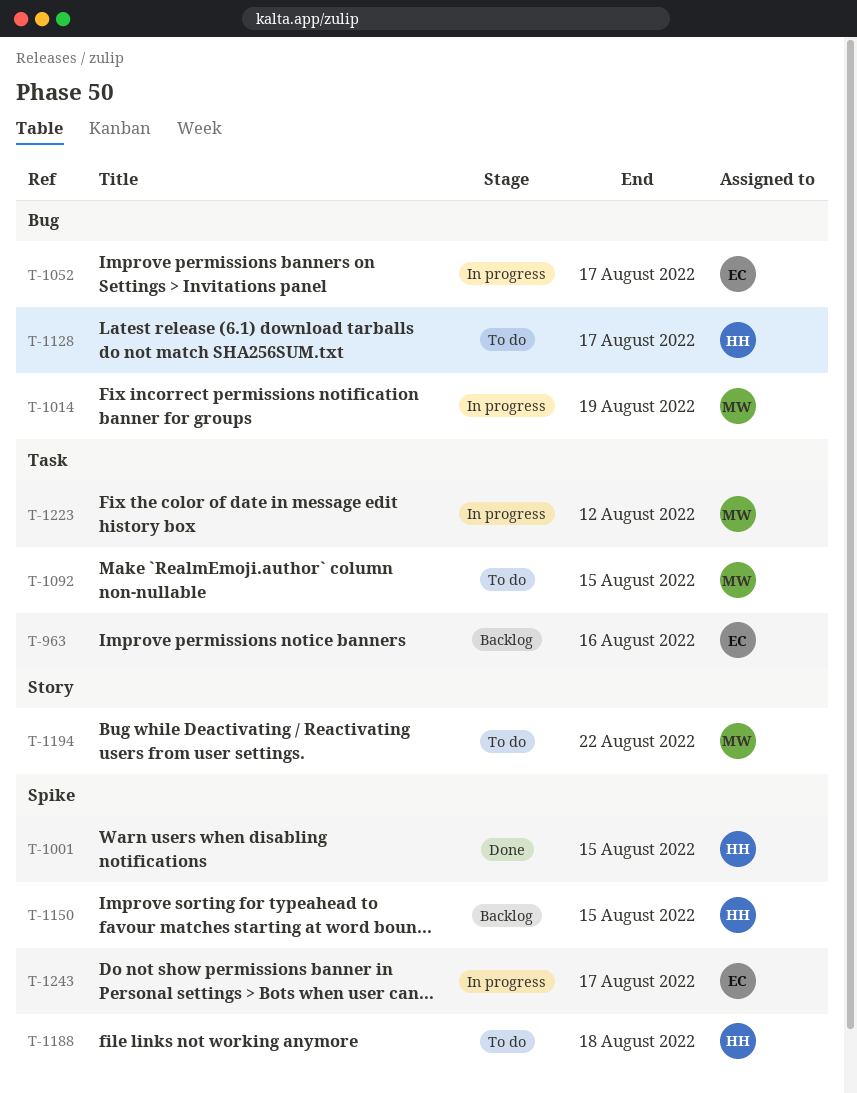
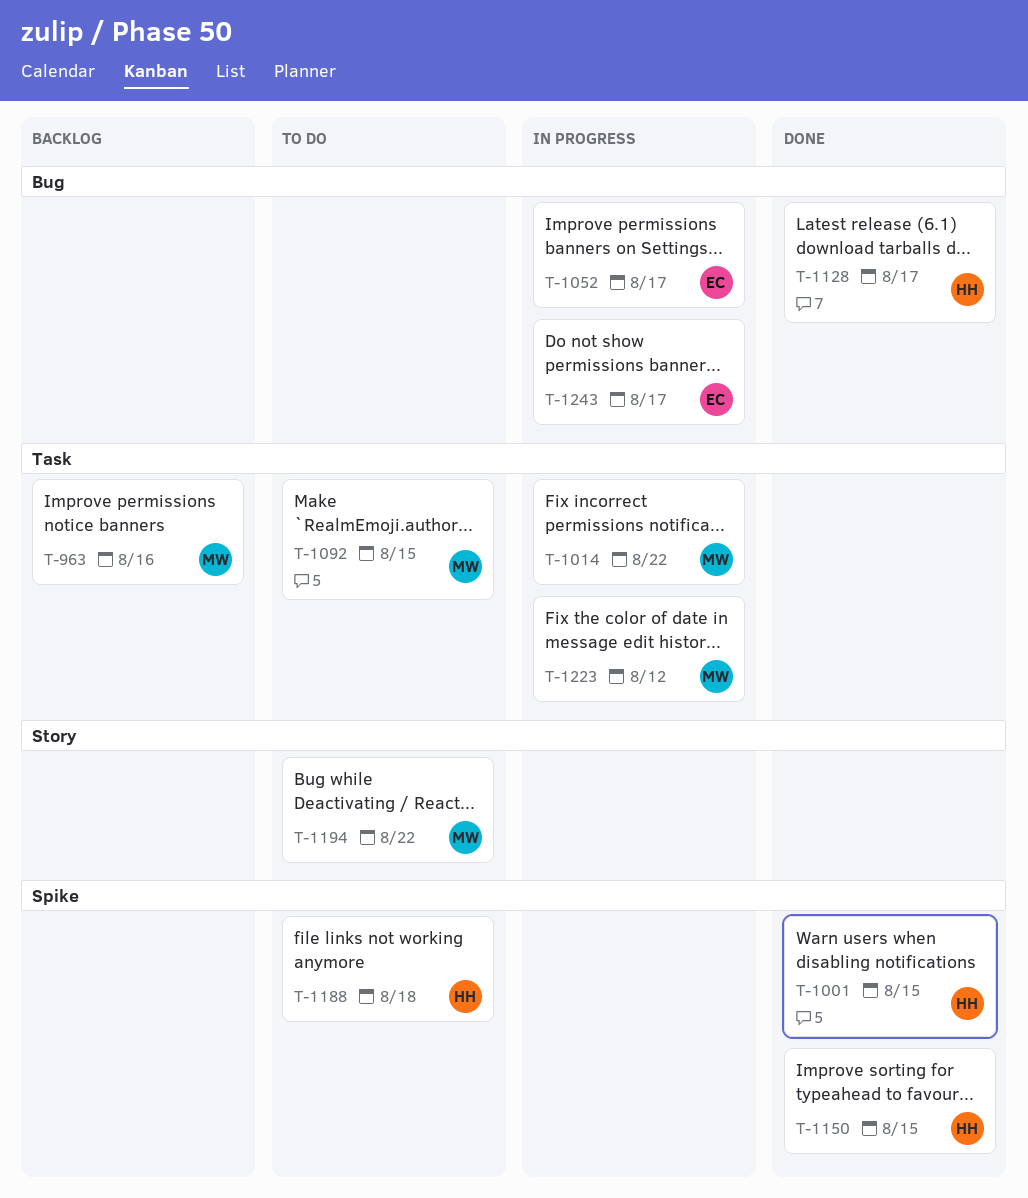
T-963, owner: EC -> MW
T-1014, label: Bug -> Task
T-1014, due: Aug 19 -> Aug 22
T-1128, status: To do -> Done
T-1150, status: Backlog -> Done
T-1243, label: Spike -> Bug

